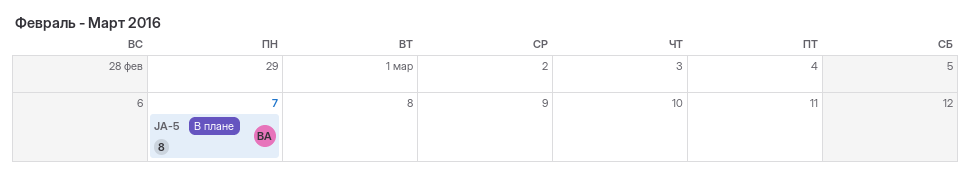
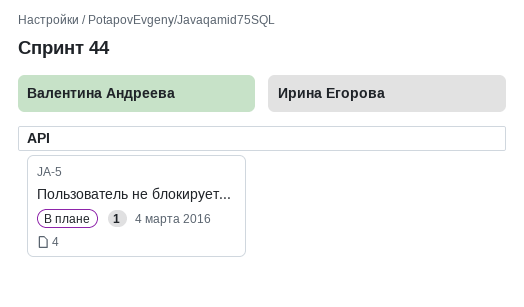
JA-5, estimate: 8 -> 1
JA-5, due: Mar 7 -> Mar 4

